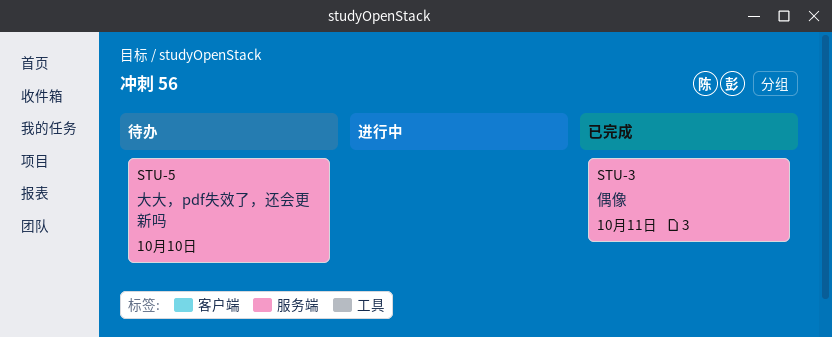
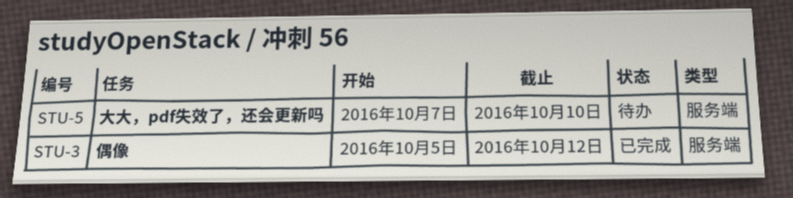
STU-3, due: Oct 11 -> Oct 12

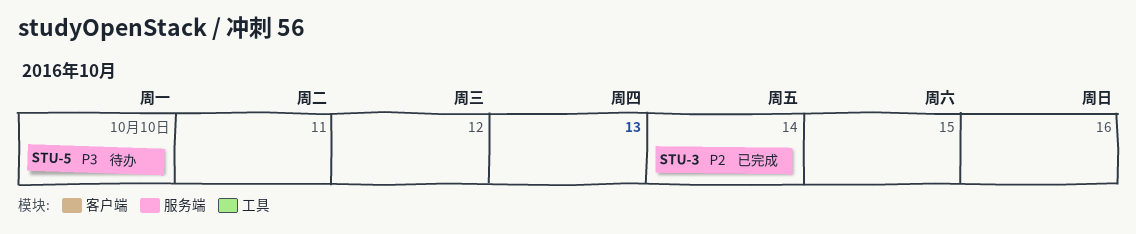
STU-3, due: Oct 12 -> Oct 14

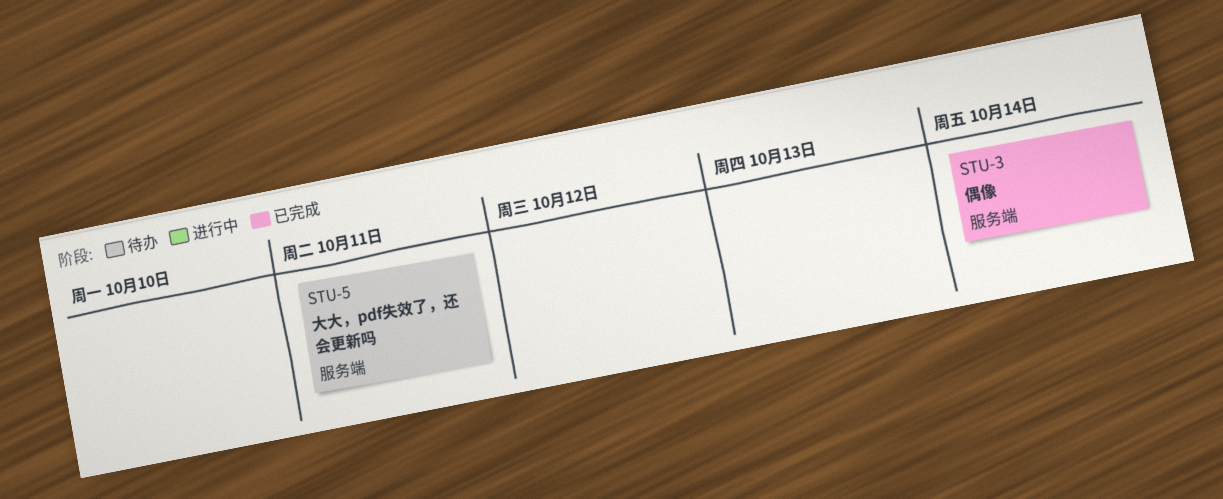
STU-5, due: Oct 10 -> Oct 11

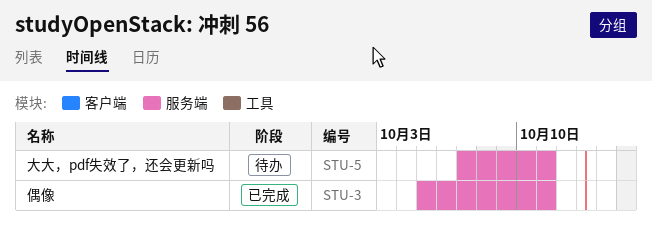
STU-3, due: Oct 14 -> Oct 11

